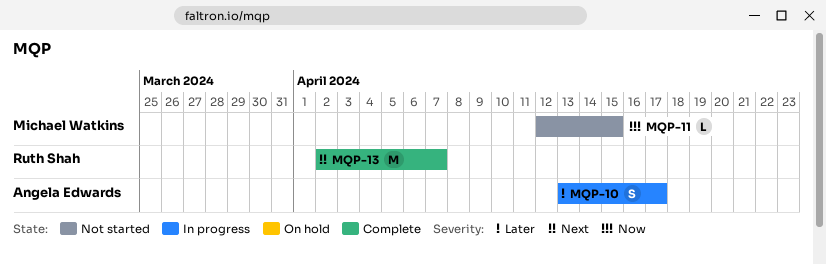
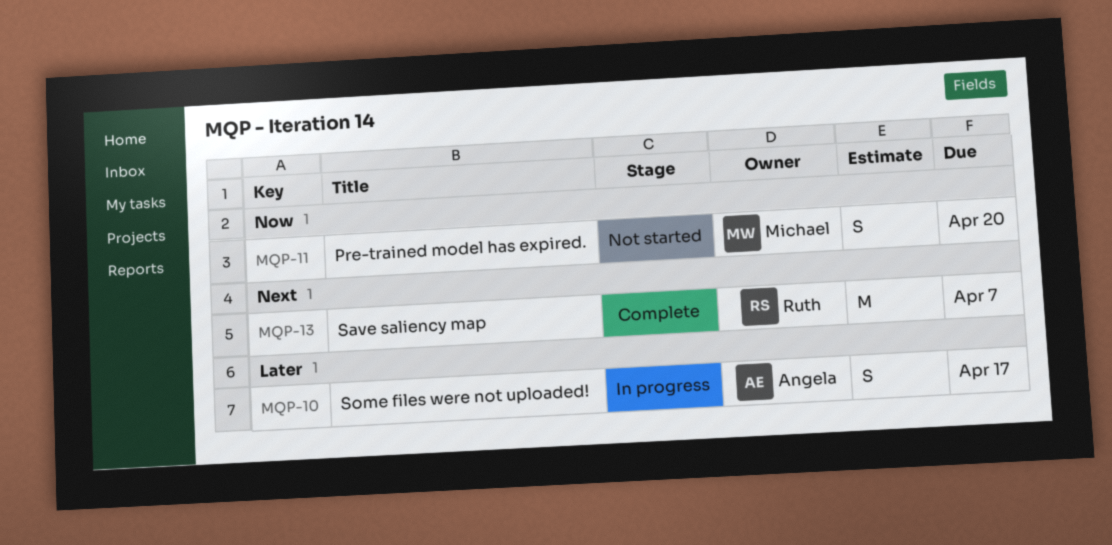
MQP-11, estimate: L -> S
MQP-11, due: Apr 15 -> Apr 20

